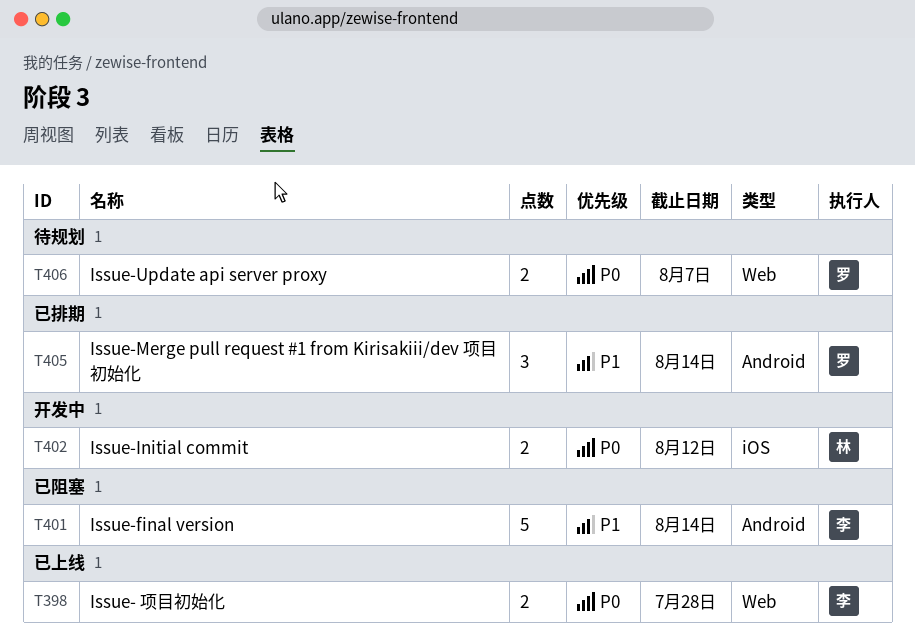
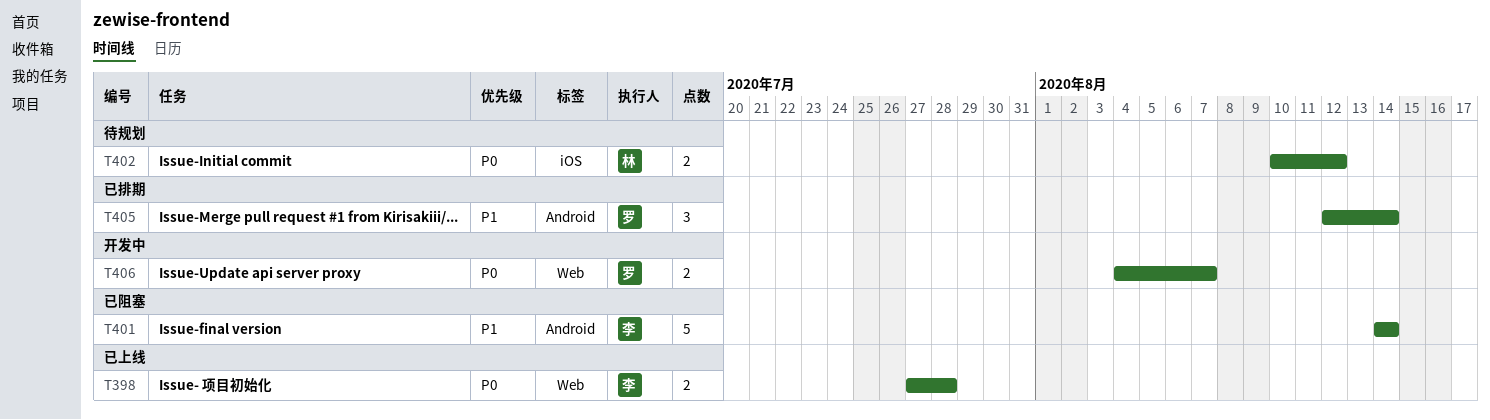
T402, status: 开发中 -> 待规划
T406, status: 待规划 -> 开发中

